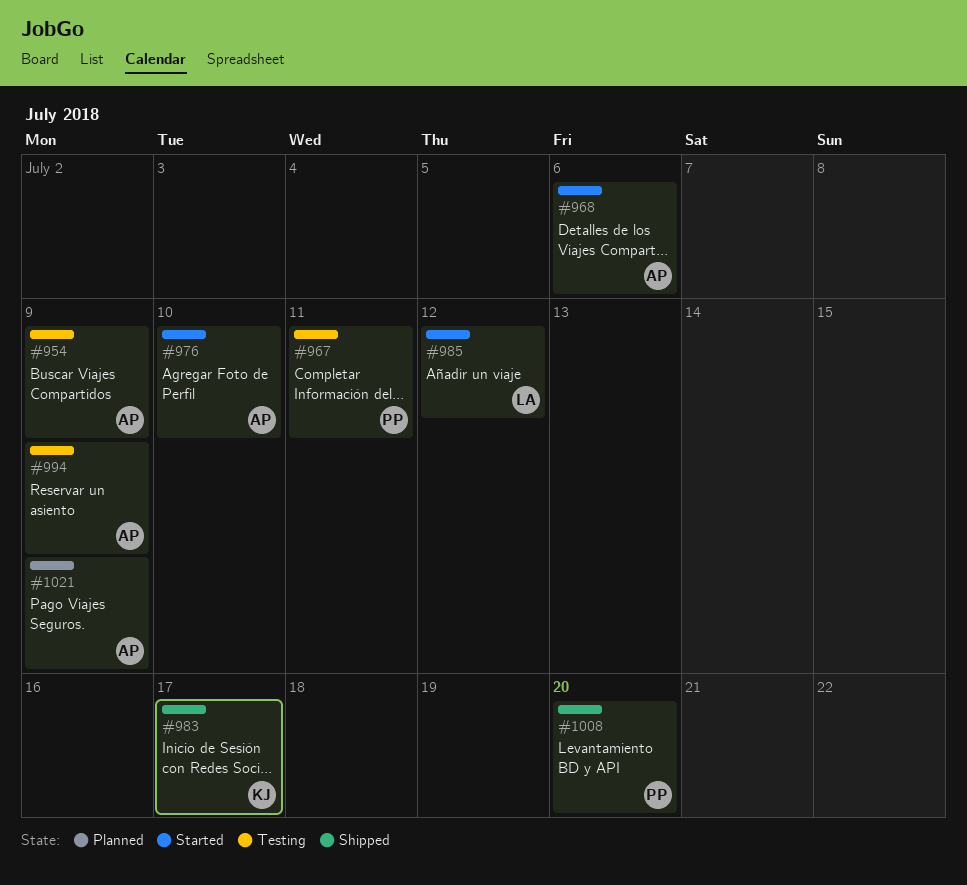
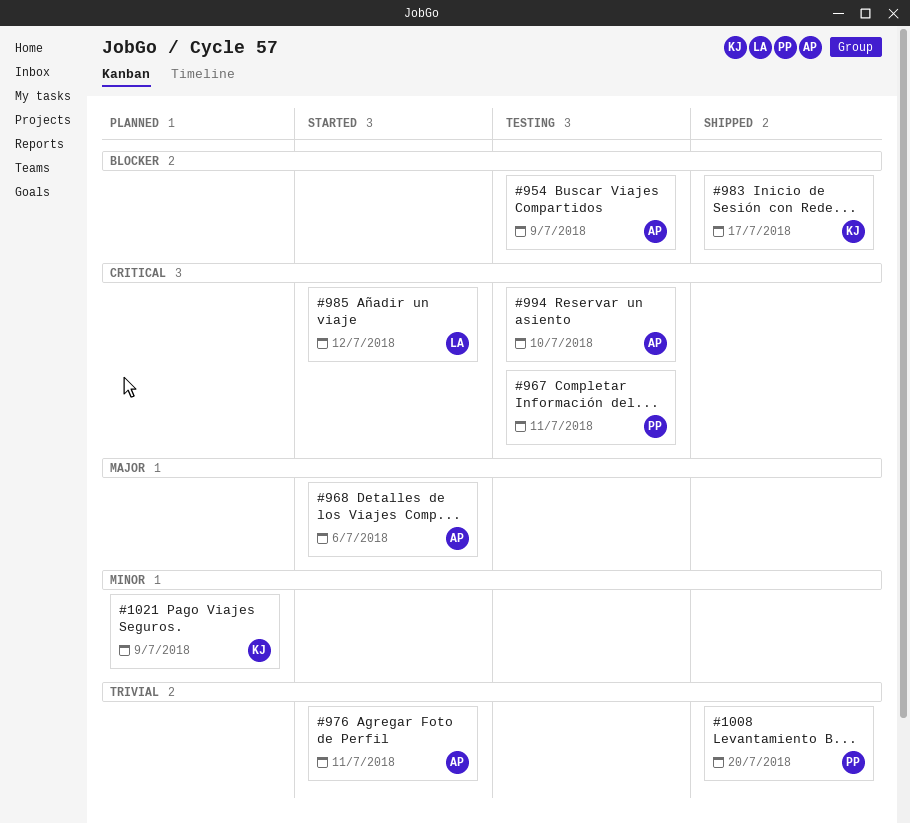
#976, due: Jul 10 -> Jul 11
#994, due: Jul 9 -> Jul 10
#1021, owner: AP -> KJ

